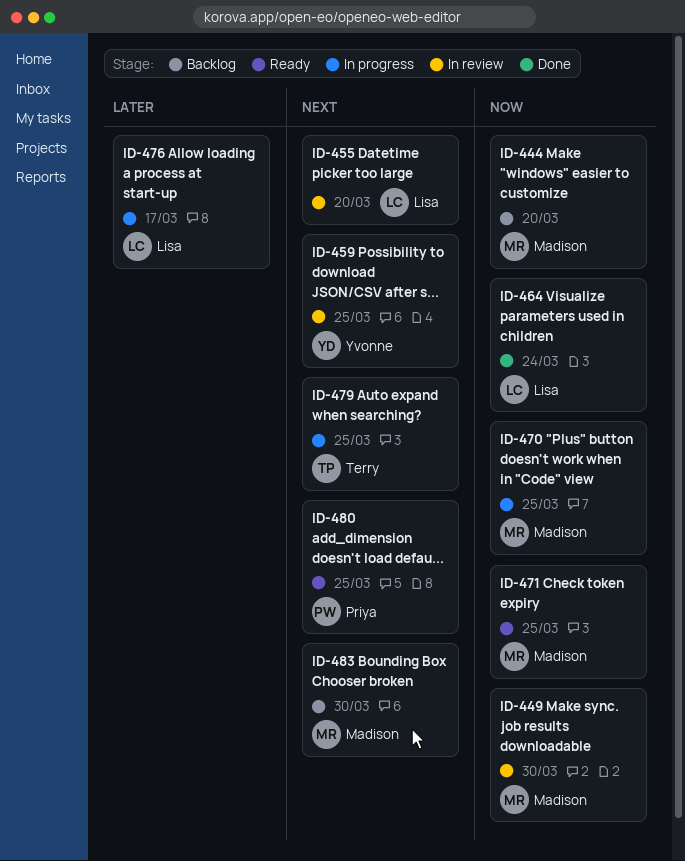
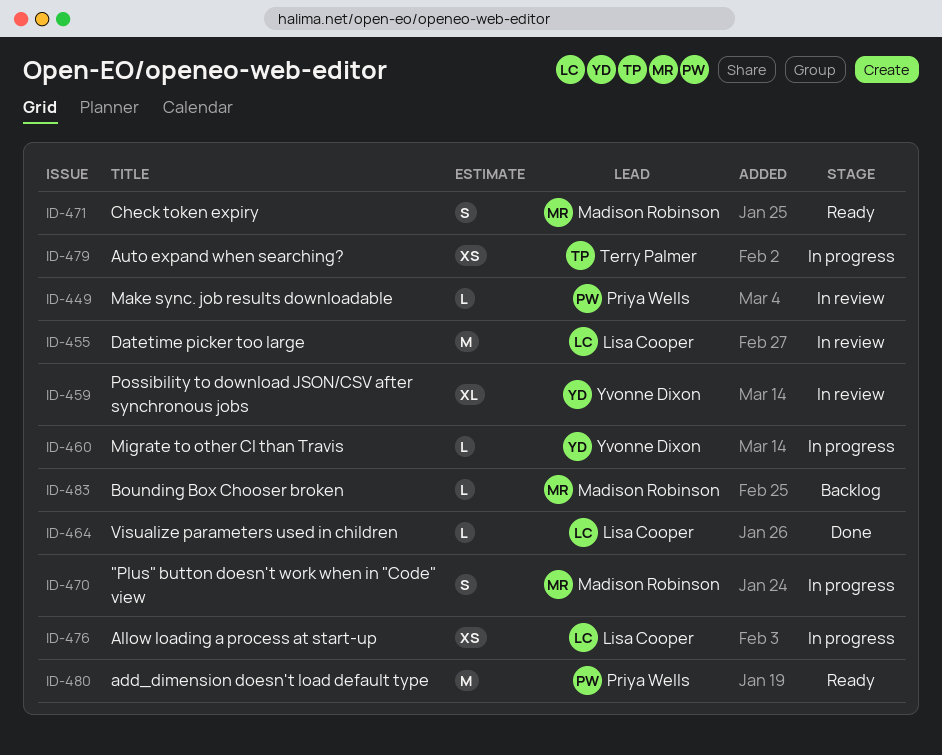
ID-444: present -> none
ID-449, owner: Madison Robinson -> Priya Wells
ID-460: none -> present

